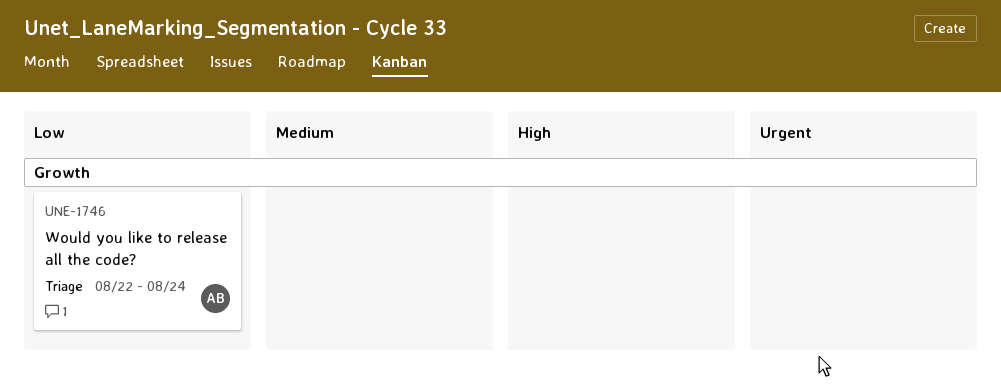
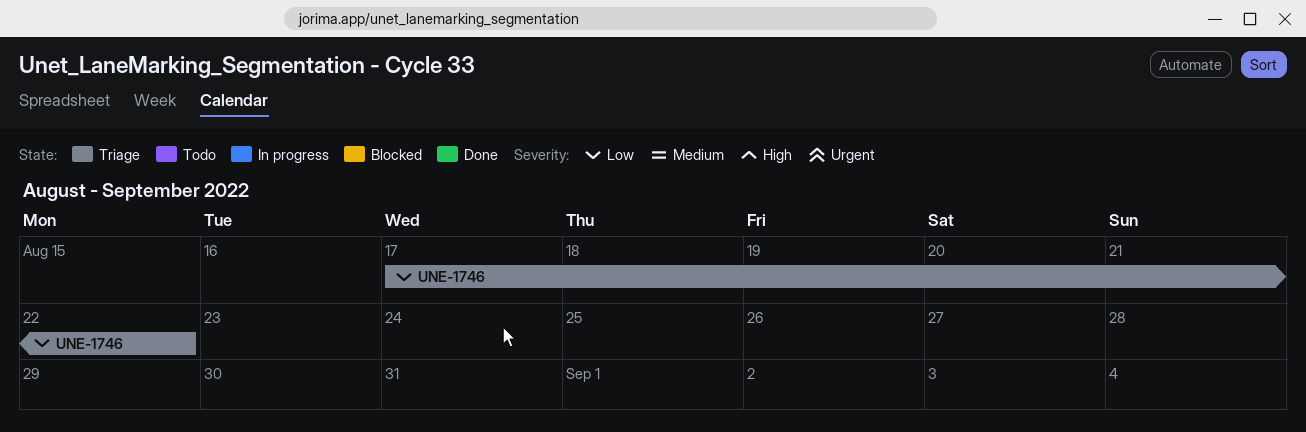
UNE-1746, start: Aug 22 -> Aug 17
UNE-1746, due: Aug 24 -> Aug 22

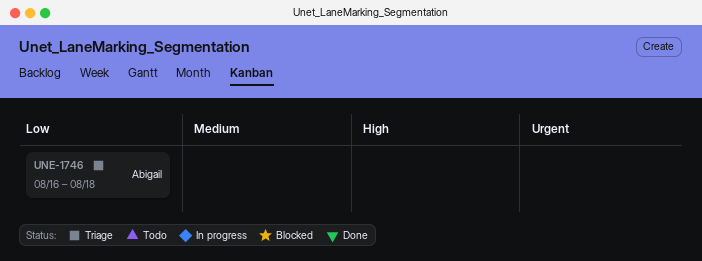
UNE-1746, start: Aug 17 -> Aug 16
UNE-1746, due: Aug 22 -> Aug 18

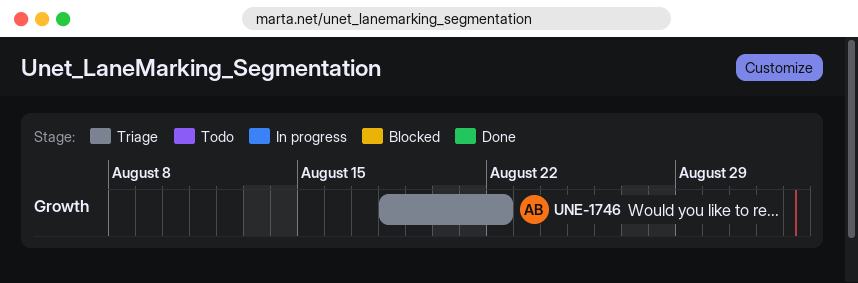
UNE-1746, start: Aug 16 -> Aug 18
UNE-1746, due: Aug 18 -> Aug 22

